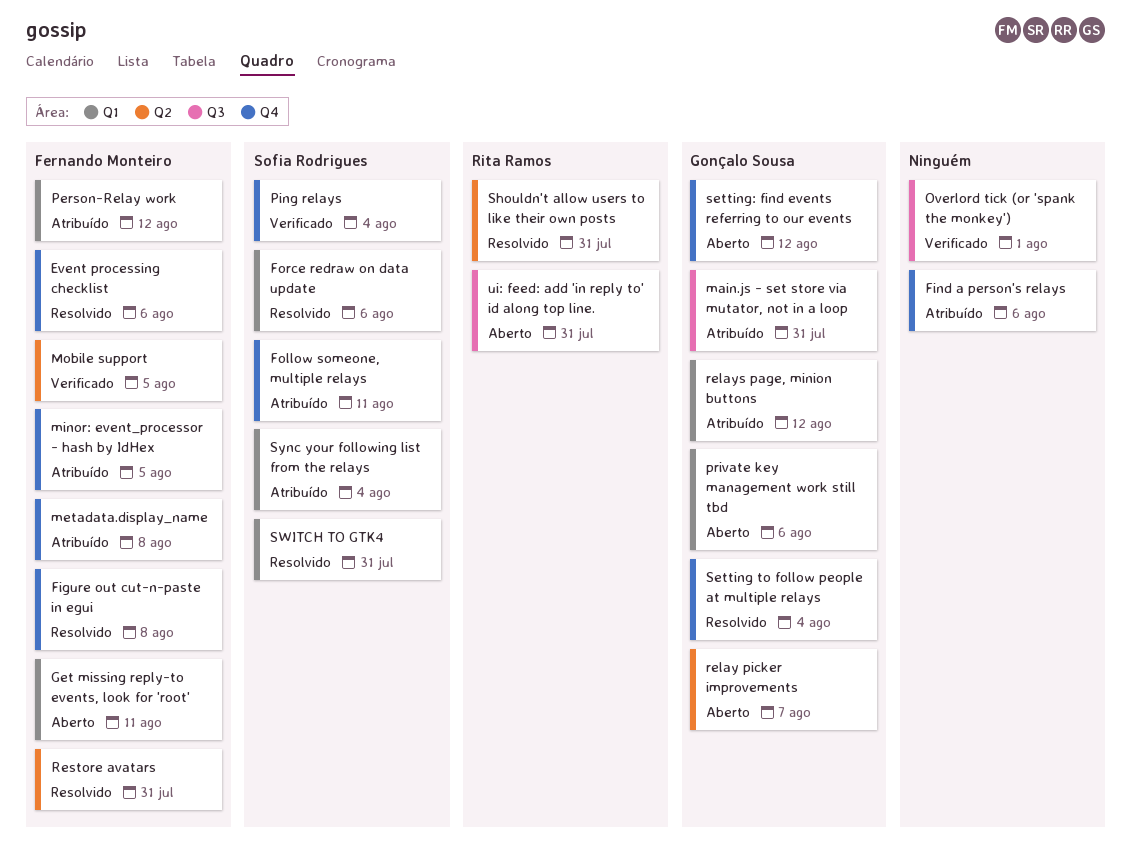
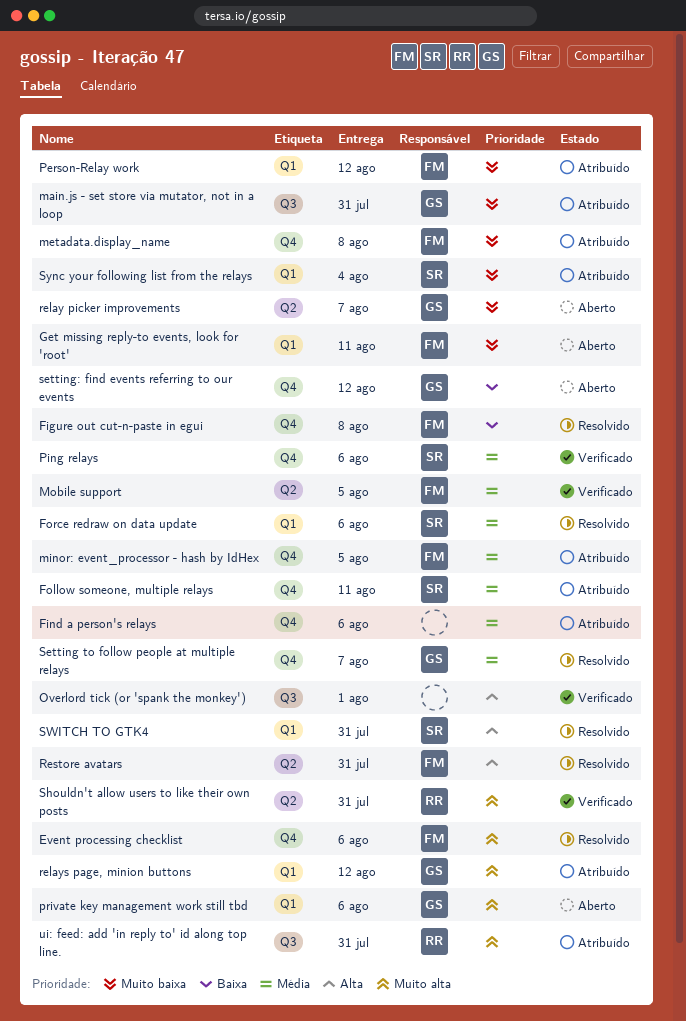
Ping relays, due: Aug 4 -> Aug 6
Setting to follow people at multiple relays, due: Aug 4 -> Aug 7
Shouldn't allow users to like their own posts, status: Resolvido -> Verificado
ui: feed: add 'in reply to' id along top line., status: Aberto -> Atribuído

